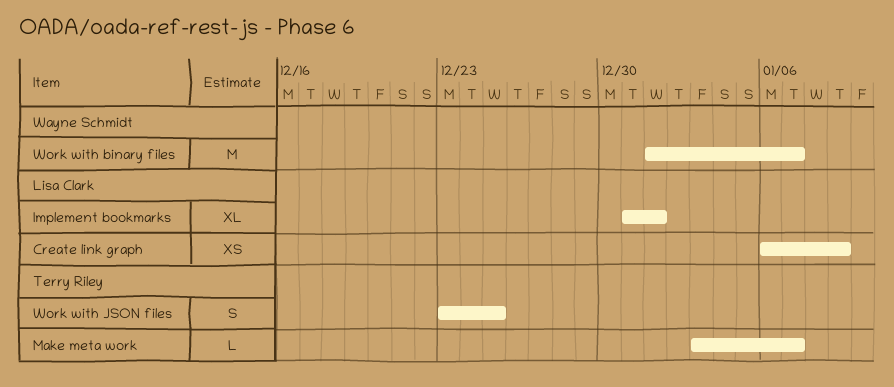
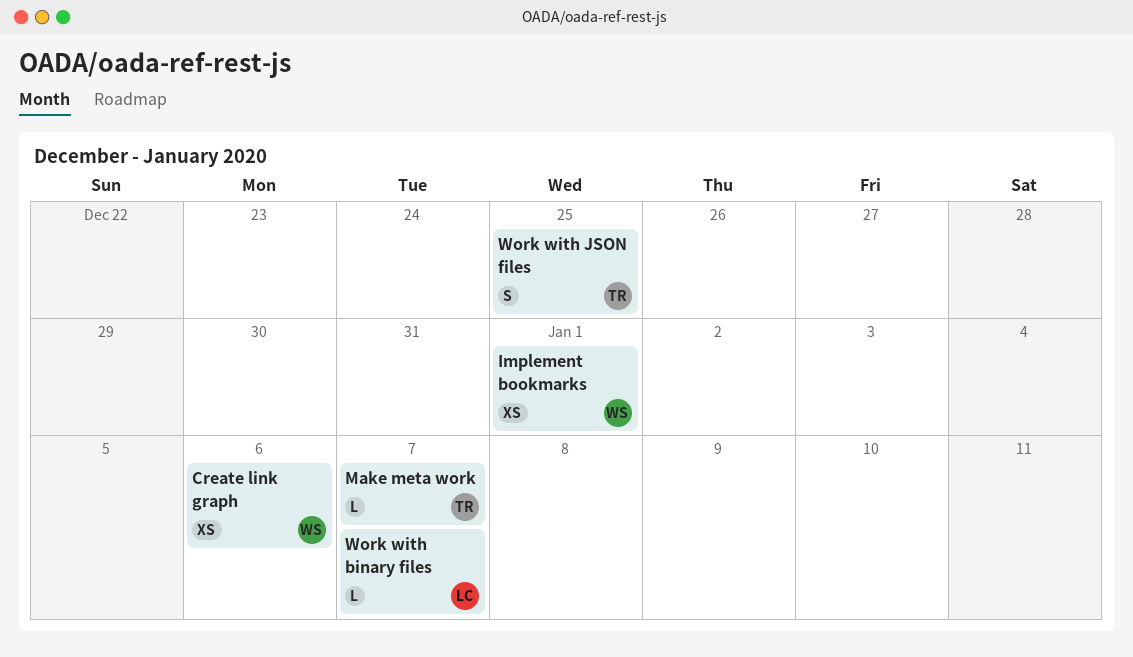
Create link graph, owner: Lisa Clark -> Wayne Schmidt
Create link graph, due: Jan 9 -> Jan 6
Implement bookmarks, owner: Lisa Clark -> Wayne Schmidt
Implement bookmarks, estimate: XL -> XS
Work with binary files, owner: Wayne Schmidt -> Lisa Clark
Work with binary files, estimate: M -> L

